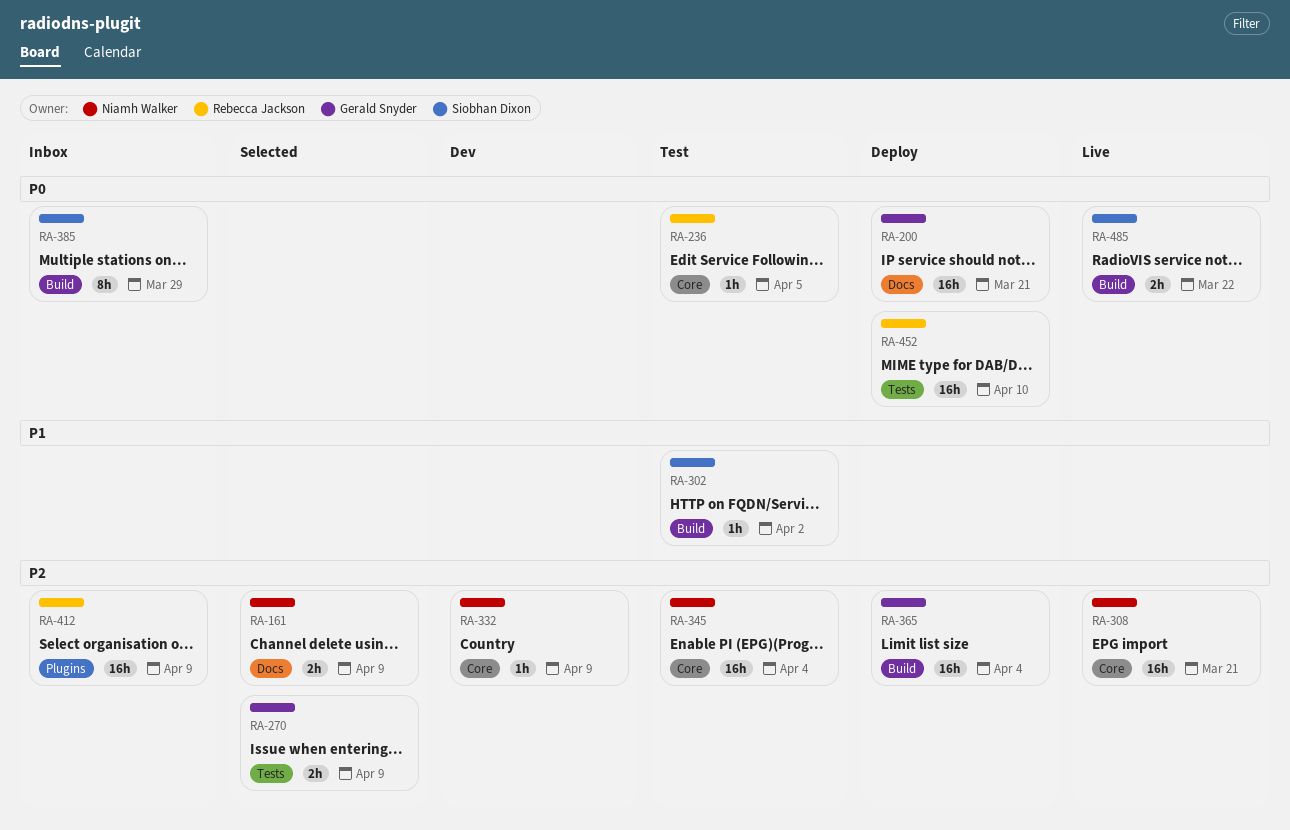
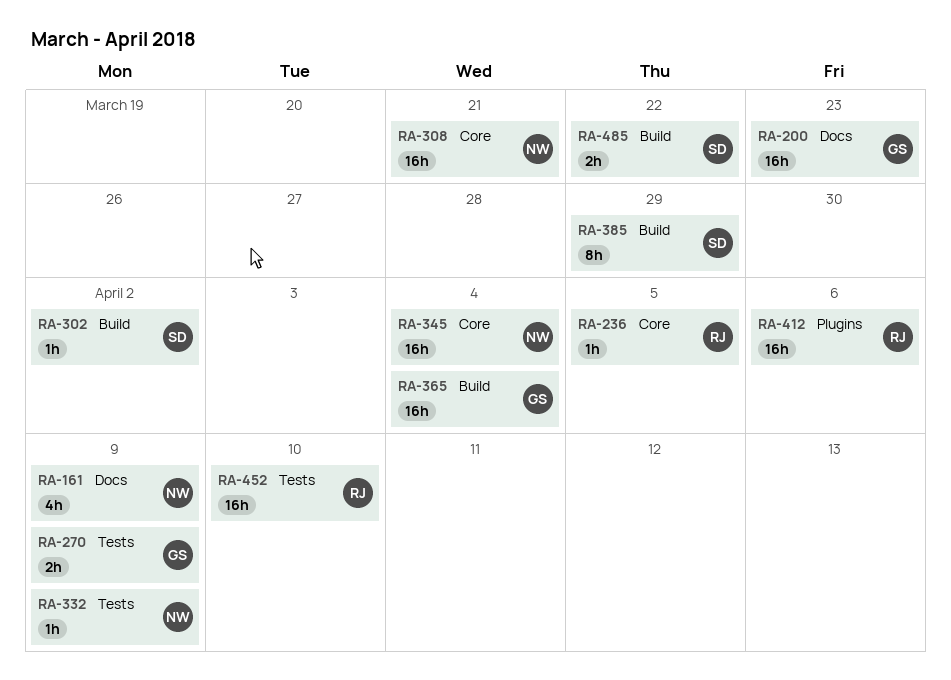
RA-161, estimate: 2h -> 4h
RA-200, due: Mar 21 -> Mar 23
RA-332, label: Core -> Tests
RA-412, due: Apr 9 -> Apr 6

